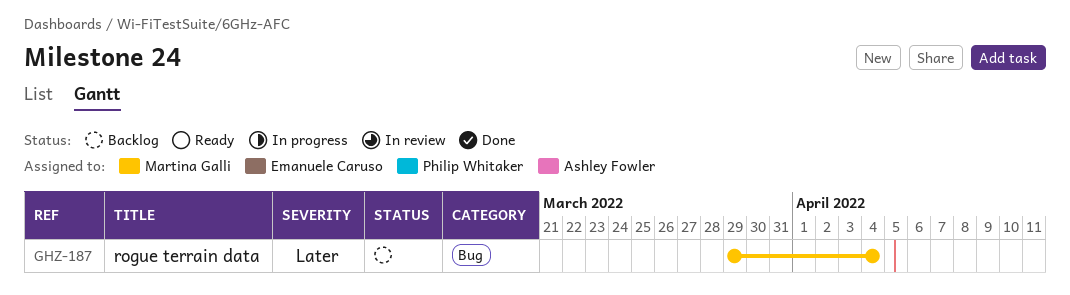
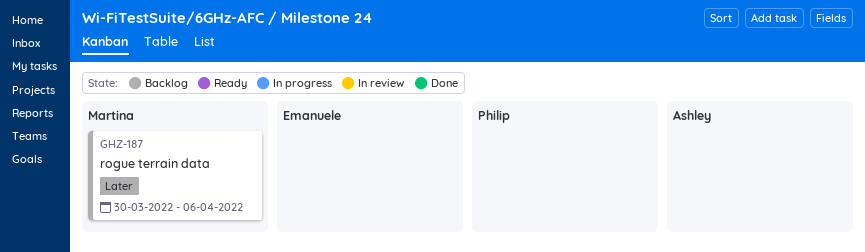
GHZ-187, start: Mar 29 -> Mar 30
GHZ-187, due: Apr 4 -> Apr 6

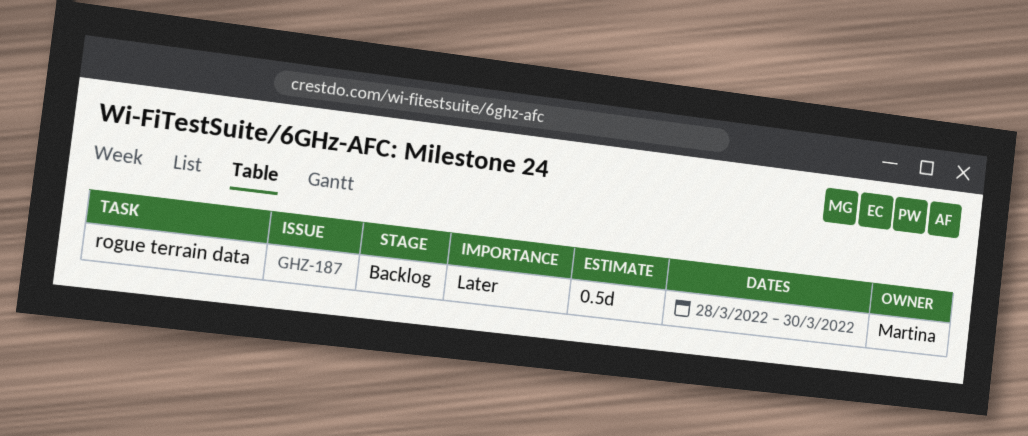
GHZ-187, start: Mar 30 -> Mar 28
GHZ-187, due: Apr 6 -> Mar 30

